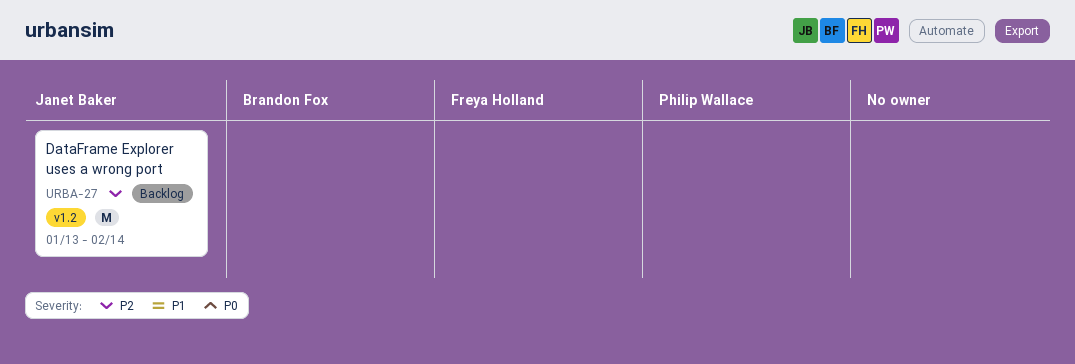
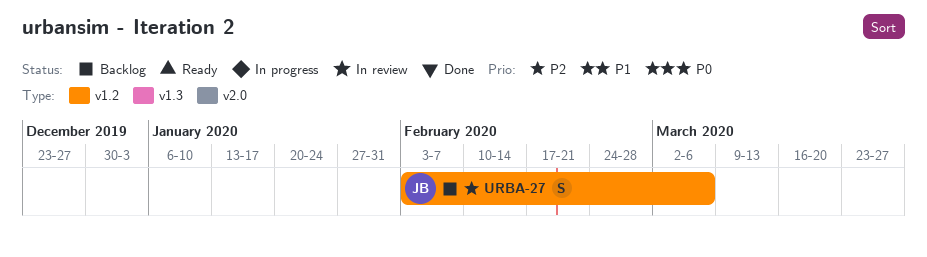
URBA-27, estimate: M -> S
URBA-27, start: Jan 13 -> Feb 3
URBA-27, due: Feb 14 -> Mar 6

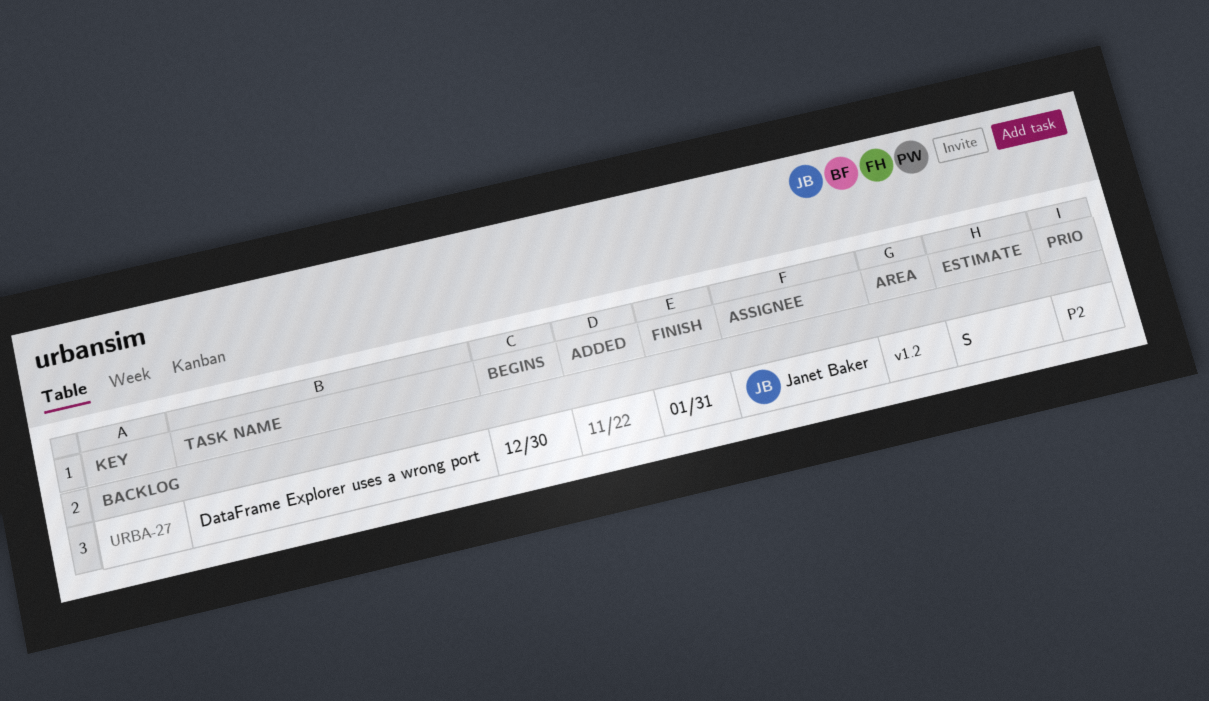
URBA-27, start: Feb 3 -> Dec 30
URBA-27, due: Mar 6 -> Jan 31

